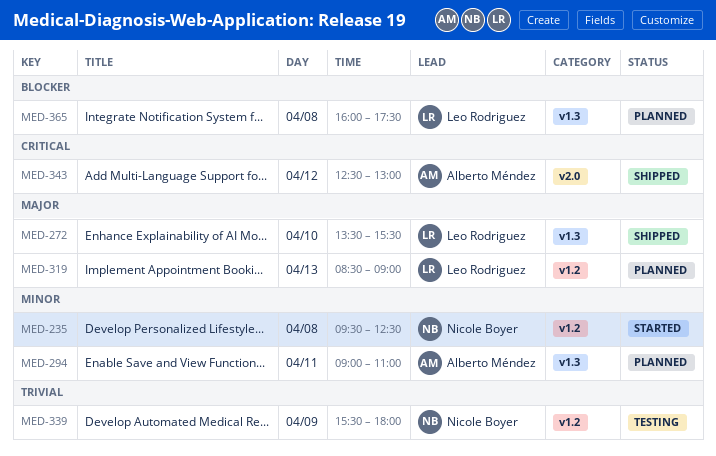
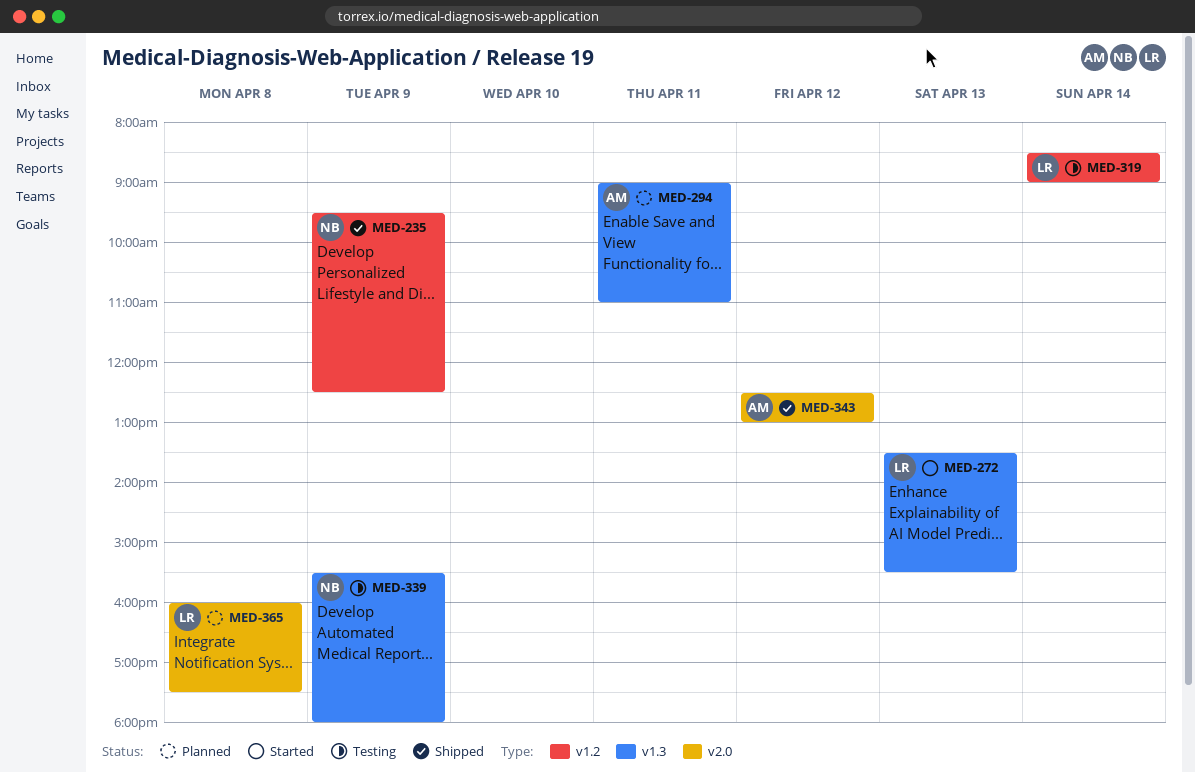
MED-235, status: Started -> Shipped
MED-235, day: Apr 8 -> Apr 9
MED-272, status: Shipped -> Started
MED-272, day: Apr 10 -> Apr 13
MED-319, status: Planned -> Testing
MED-319, day: Apr 13 -> Apr 14
MED-339, label: v1.2 -> v1.3
MED-365, label: v1.3 -> v2.0

